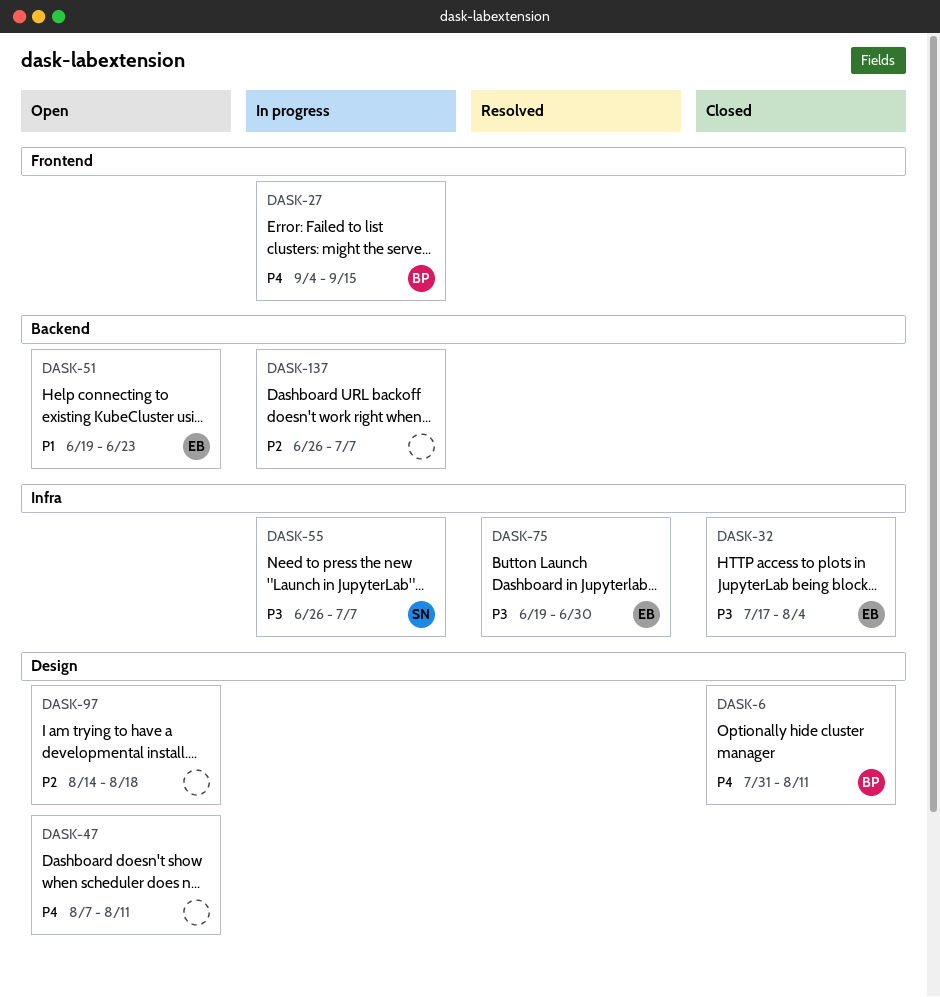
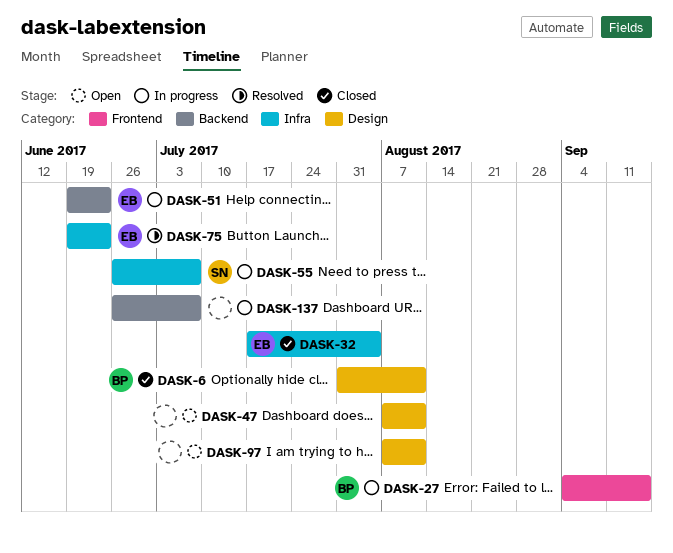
DASK-51, status: Open -> In progress
DASK-75, due: Jun 30 -> Jun 23
DASK-97, start: Aug 14 -> Aug 7
DASK-97, due: Aug 18 -> Aug 11

